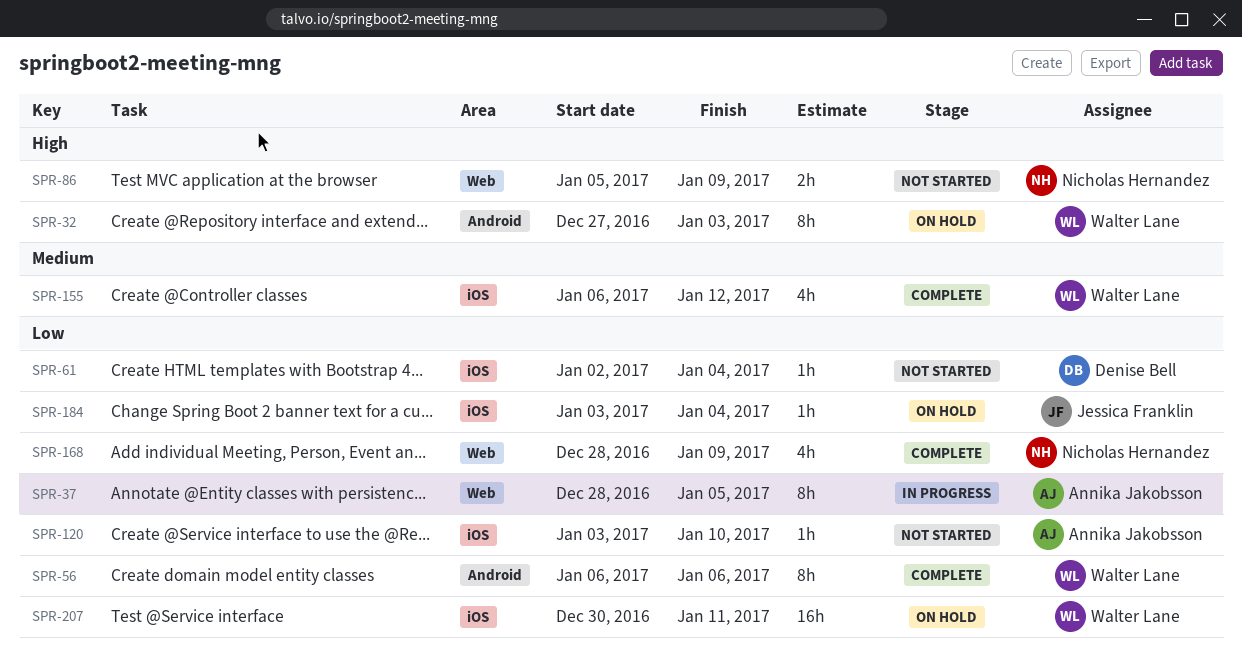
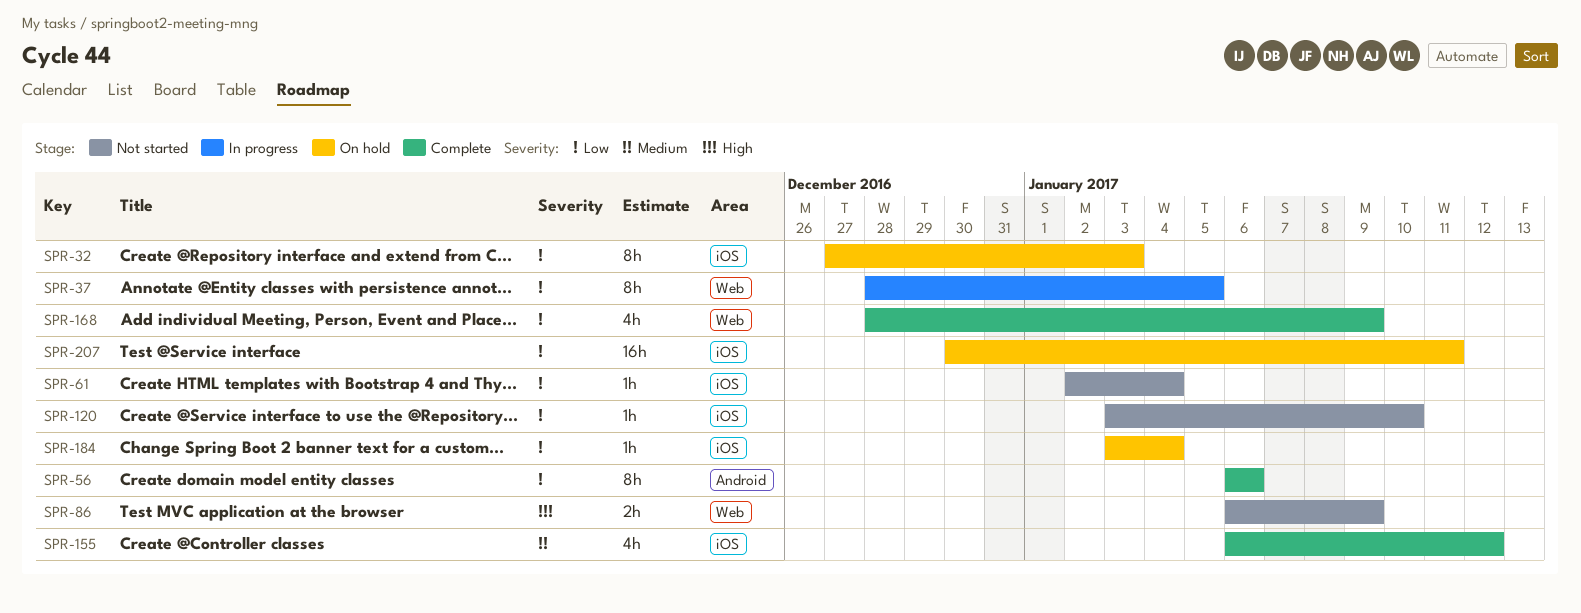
SPR-32, priority: High -> Low
SPR-32, label: Android -> iOS
SPR-86, start: Jan 5 -> Jan 6

